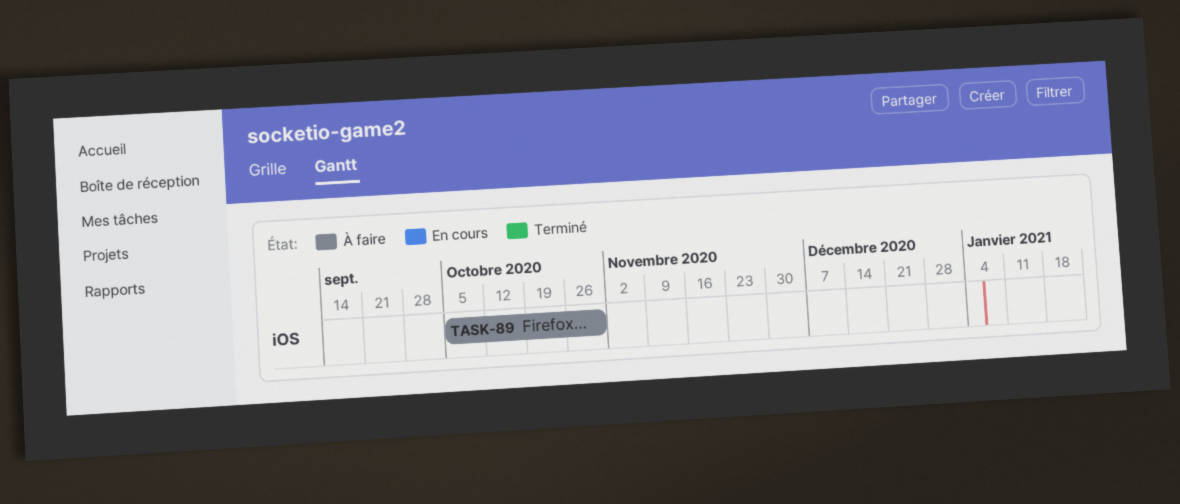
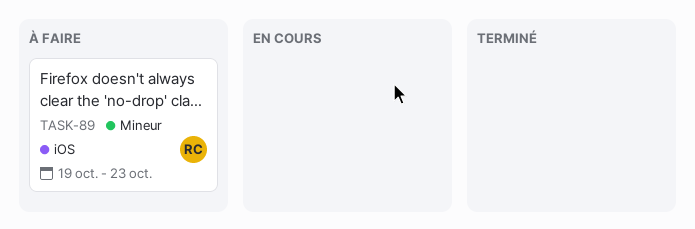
TASK-89, start: Oct 5 -> Oct 19
TASK-89, due: Oct 30 -> Oct 23

